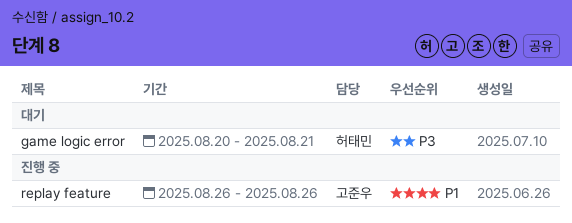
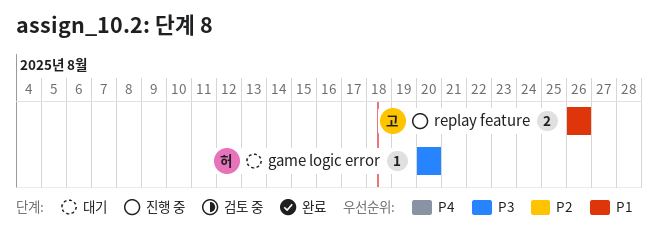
game logic error, due: Aug 21 -> Aug 20

